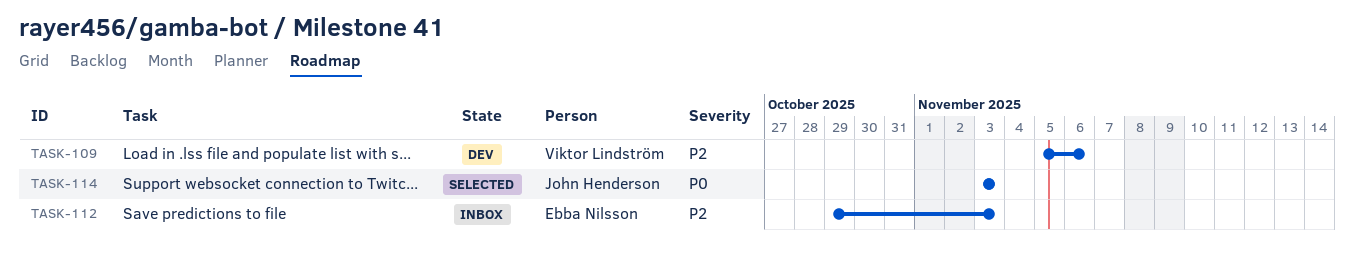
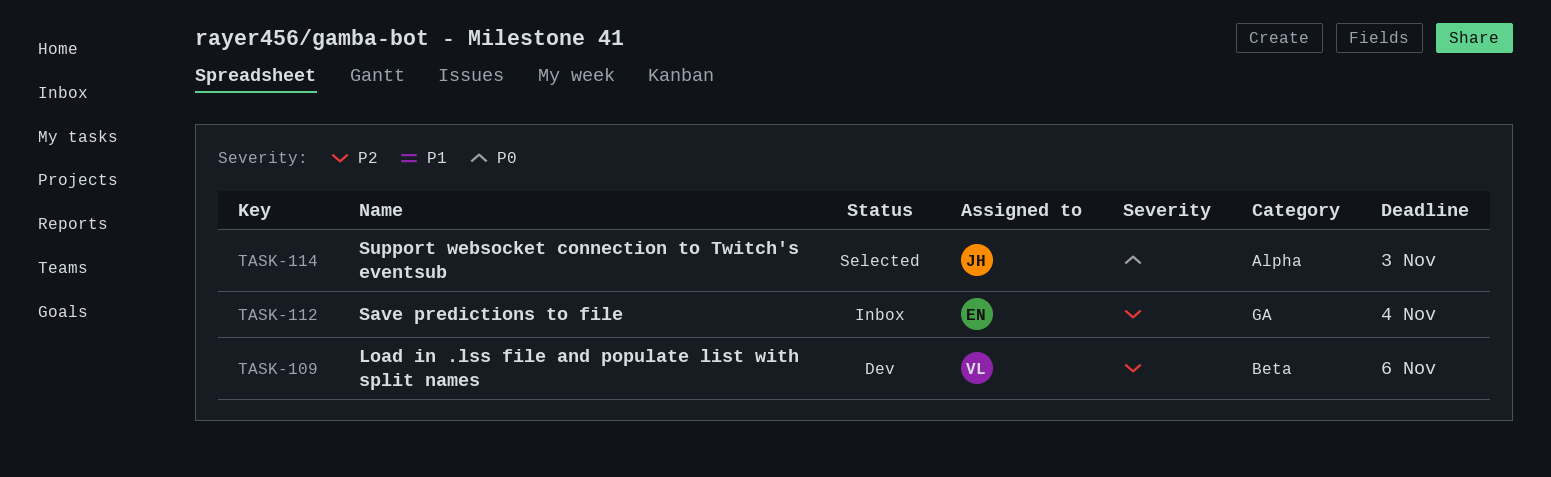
TASK-112, due: Nov 3 -> Nov 4

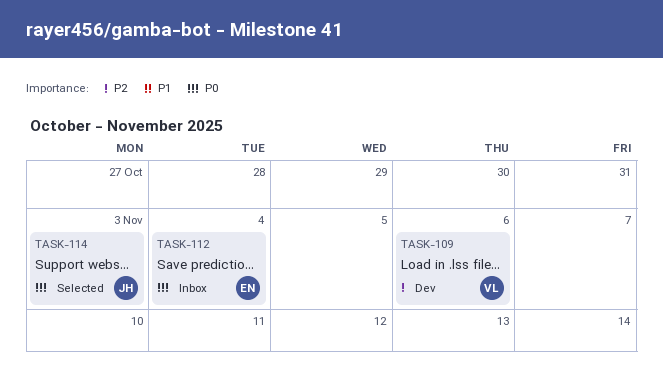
TASK-112, priority: P2 -> P0

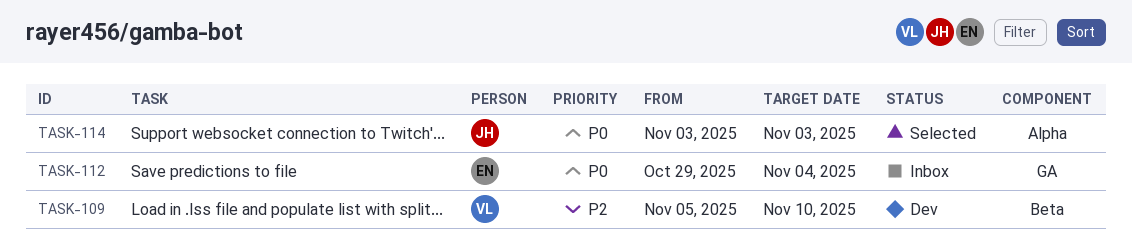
TASK-109, due: Nov 6 -> Nov 10

